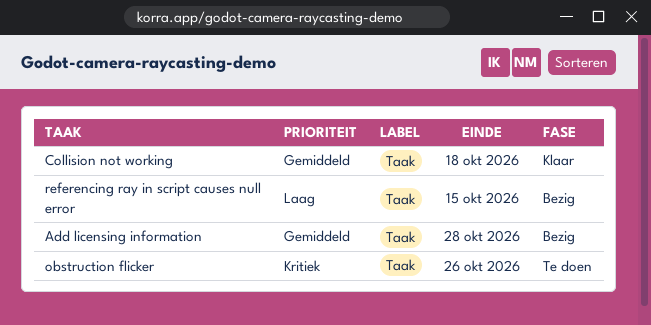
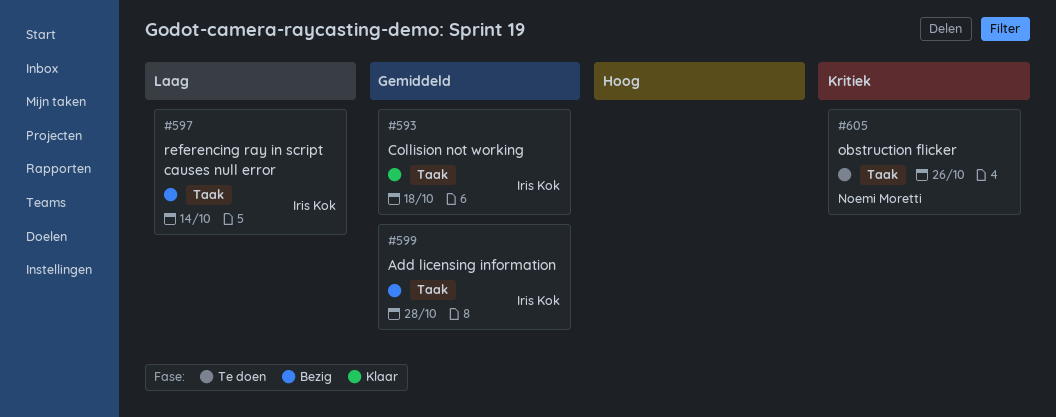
referencing ray in script causes null error, due: Oct 15 -> Oct 14

